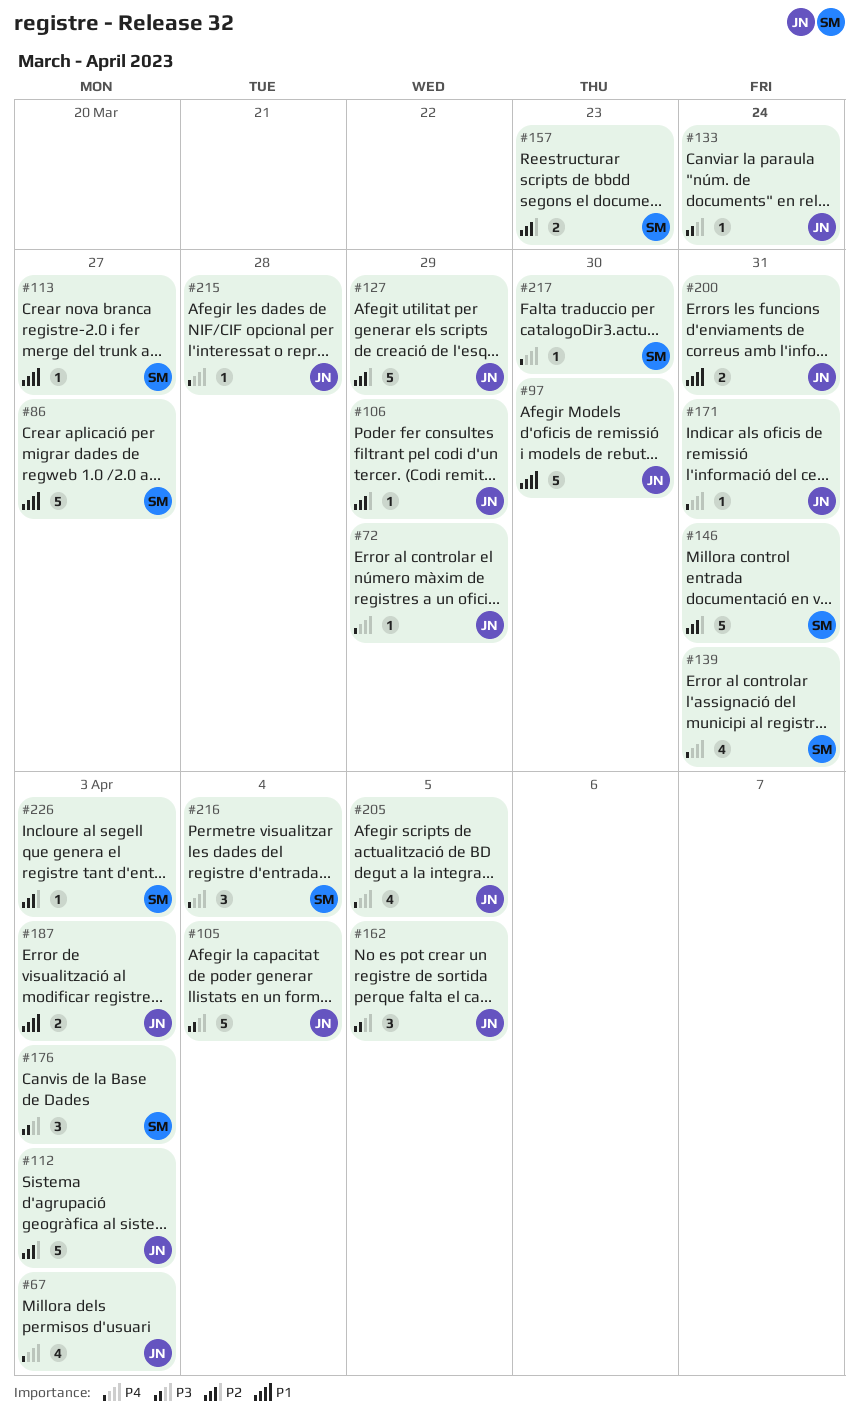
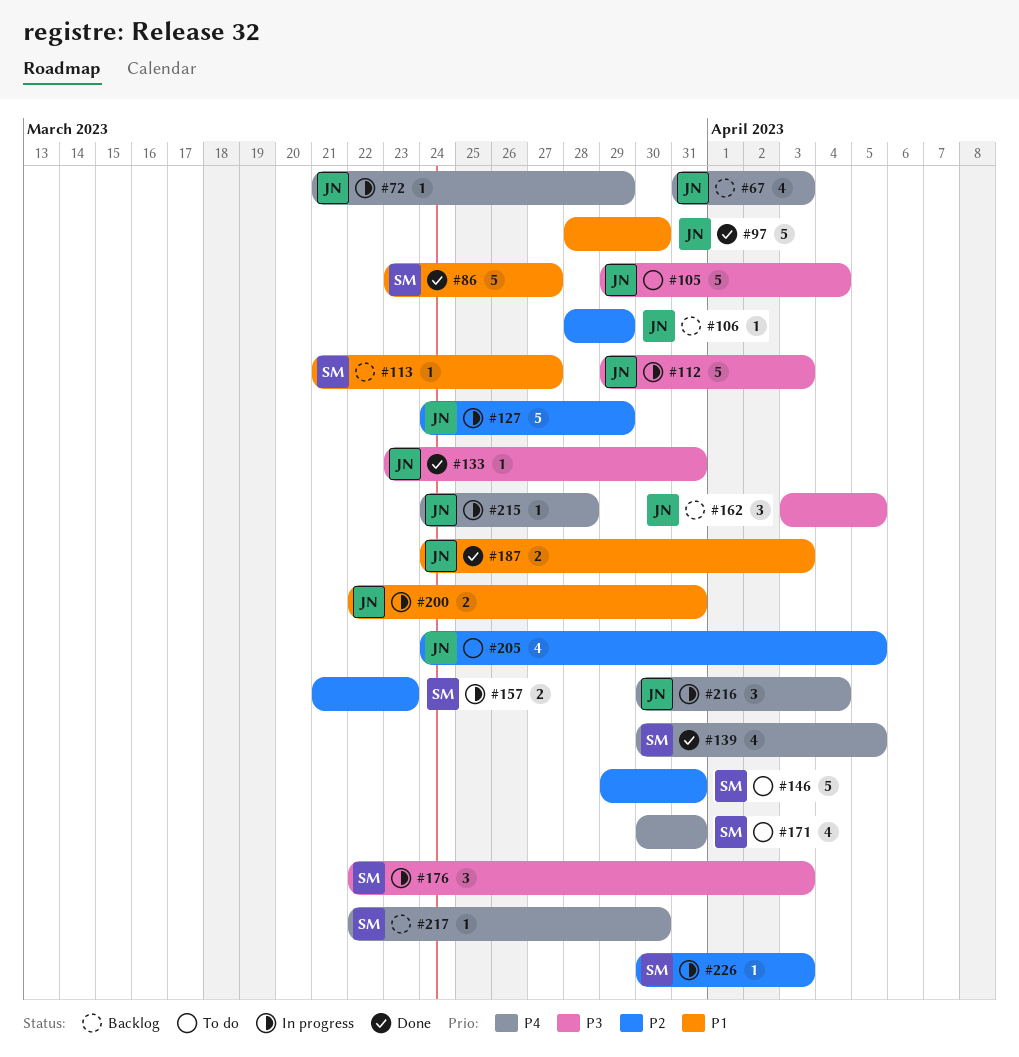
#112, priority: P2 -> P3
#133, due: Mar 24 -> Mar 31
#139, due: Mar 31 -> Apr 5
#171, owner: JN -> SM
#171, estimate: 1 -> 4
#205, priority: P4 -> P2
#216, owner: SM -> JN

